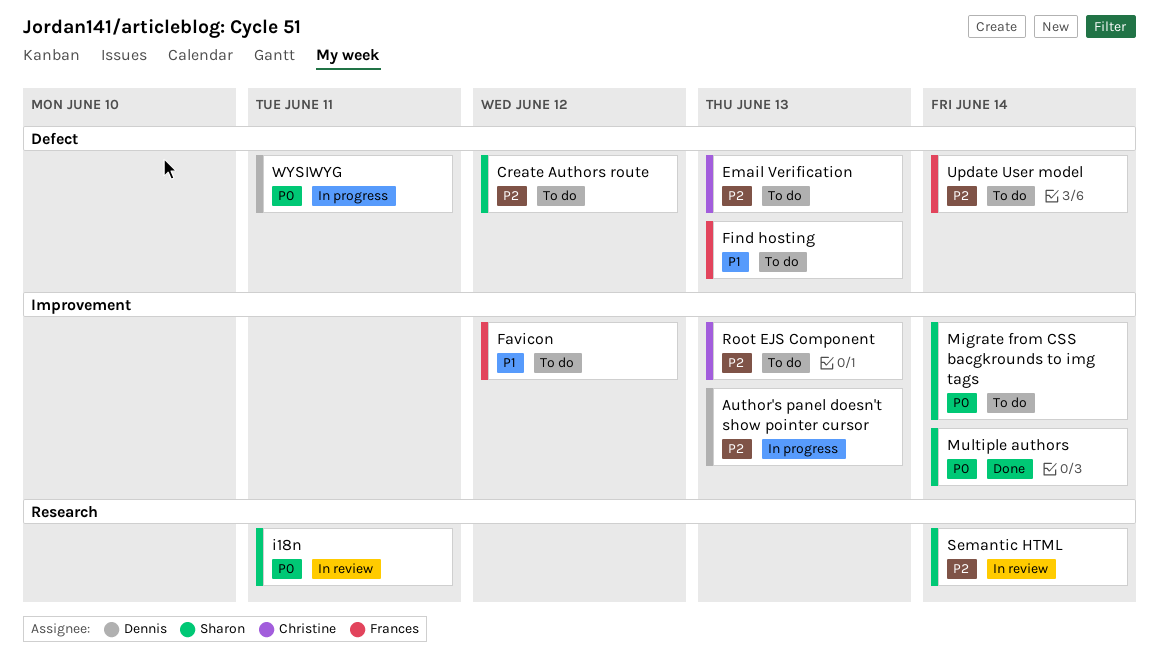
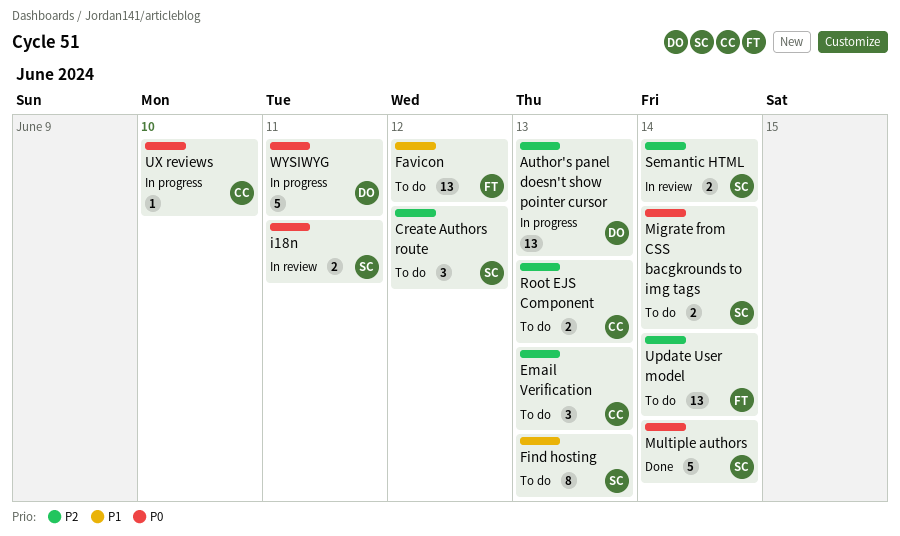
Find hosting, owner: Frances -> Sharon
UX reviews: none -> present

